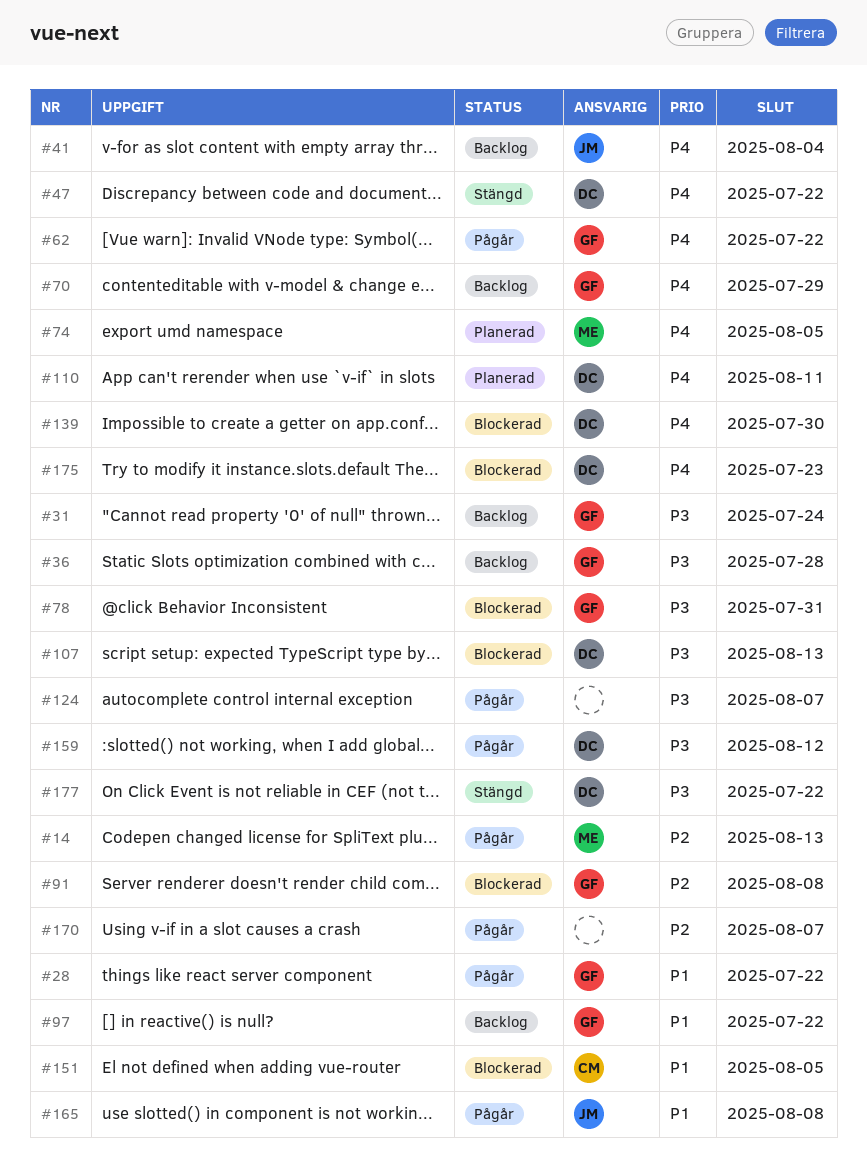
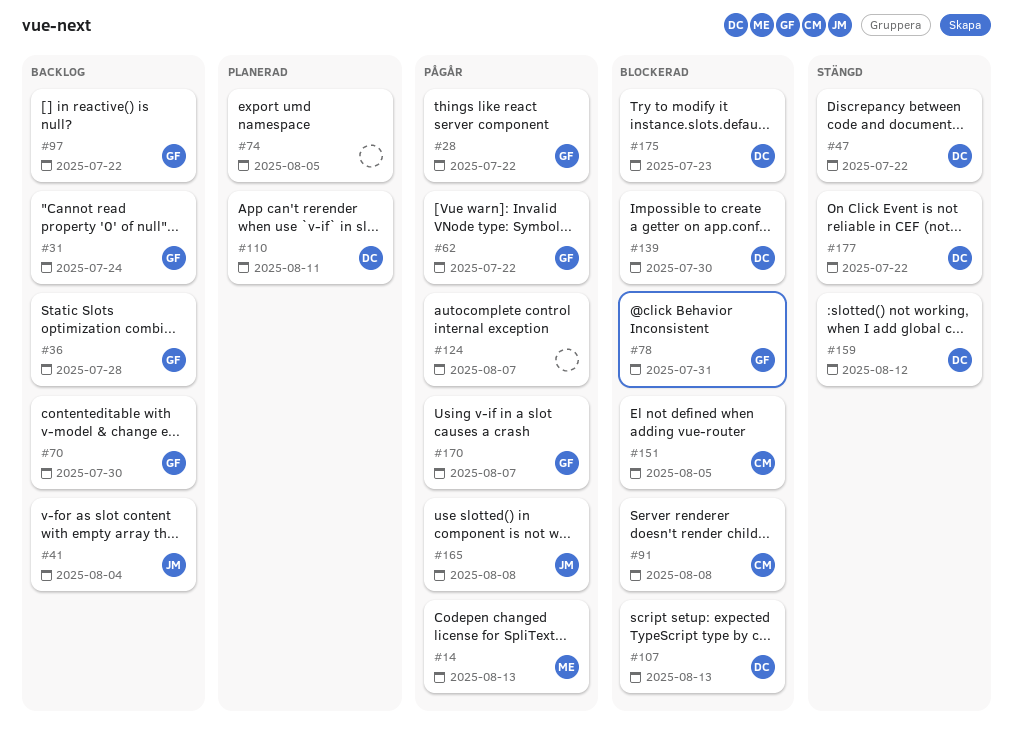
#70, due: Jul 29 -> Jul 30
#74, owner: ME -> none
#91, owner: GF -> CM
#159, status: Pågår -> Stängd
#170, owner: none -> GF

